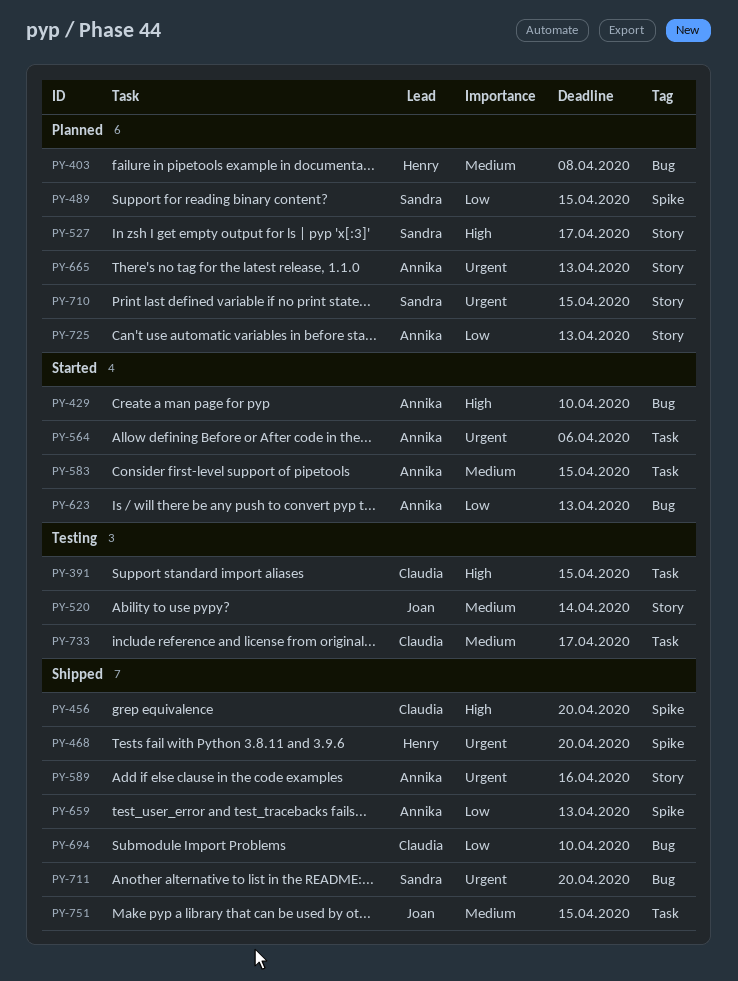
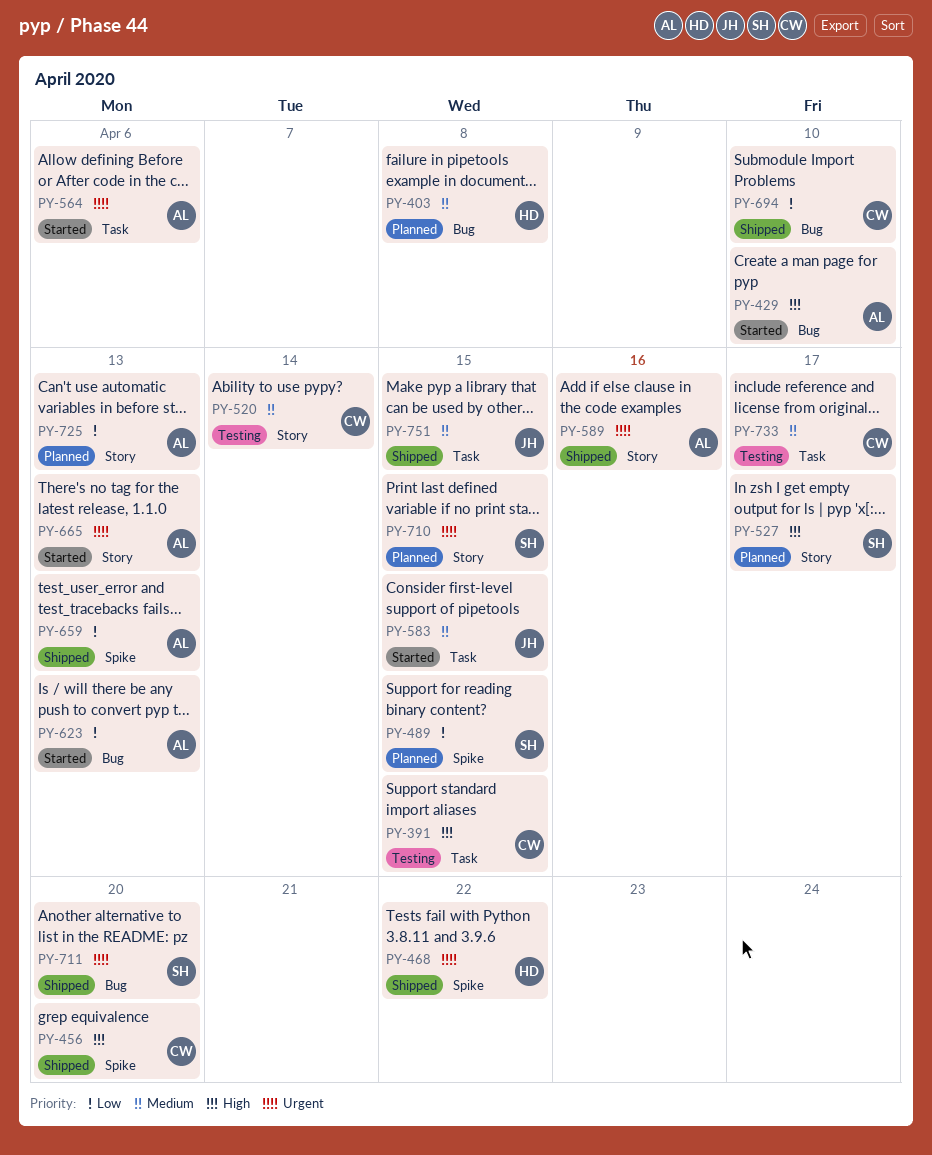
PY-468, due: Apr 20 -> Apr 22
PY-520, owner: Joan -> Claudia
PY-583, owner: Annika -> Joan
PY-665, status: Planned -> Started

